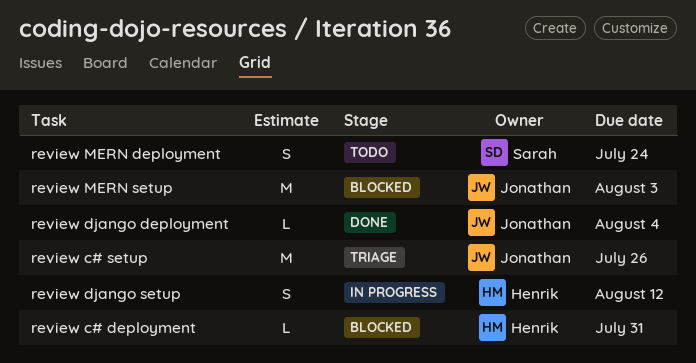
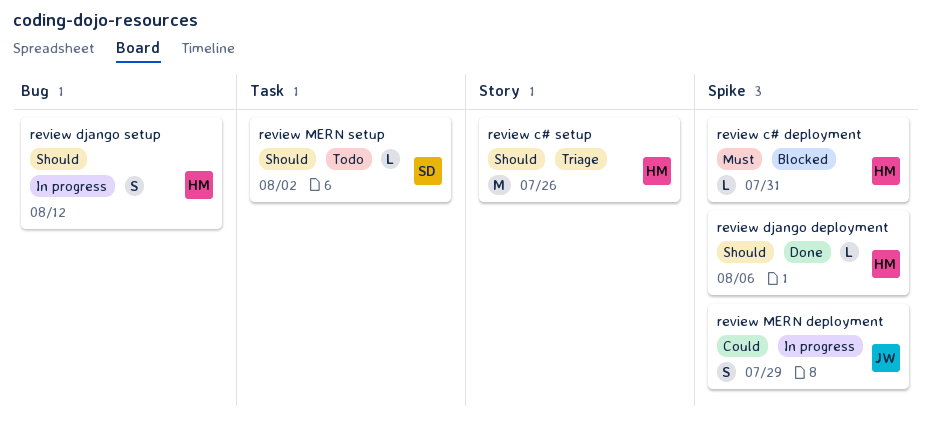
review c# setup, owner: Jonathan -> Henrik
review django deployment, owner: Jonathan -> Henrik
review django deployment, due: Aug 4 -> Aug 6
review MERN deployment, status: Todo -> In progress
review MERN deployment, owner: Sarah -> Jonathan
review MERN deployment, due: Jul 24 -> Jul 29
review MERN setup, status: Blocked -> Todo
review MERN setup, owner: Jonathan -> Sarah
review MERN setup, estimate: M -> L
review MERN setup, due: Aug 3 -> Aug 2

